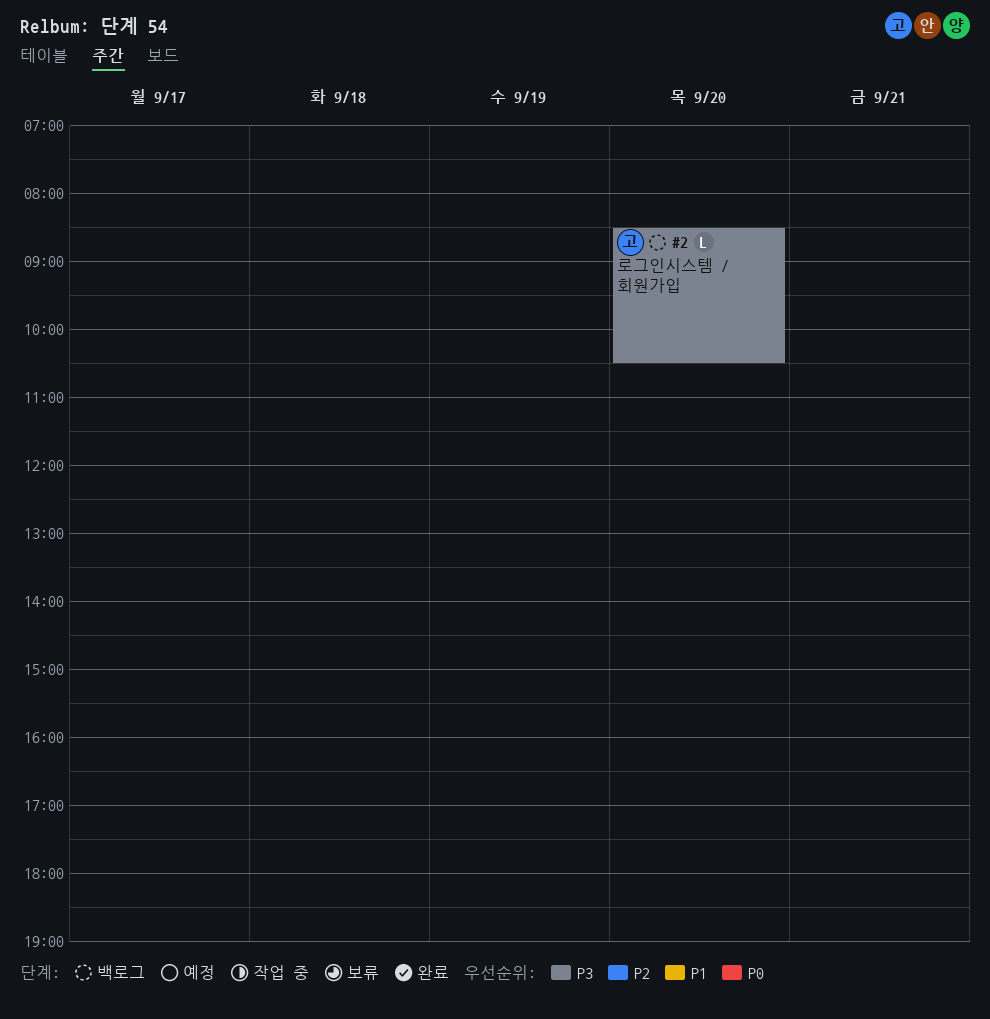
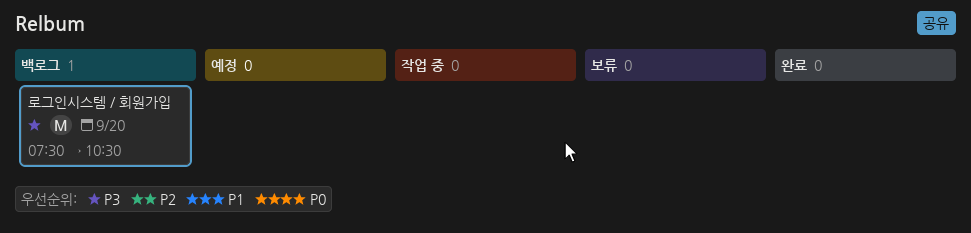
로그인시스템 / 회원가입, estimate: L -> M
로그인시스템 / 회원가입, begins: 08:30 -> 07:30

